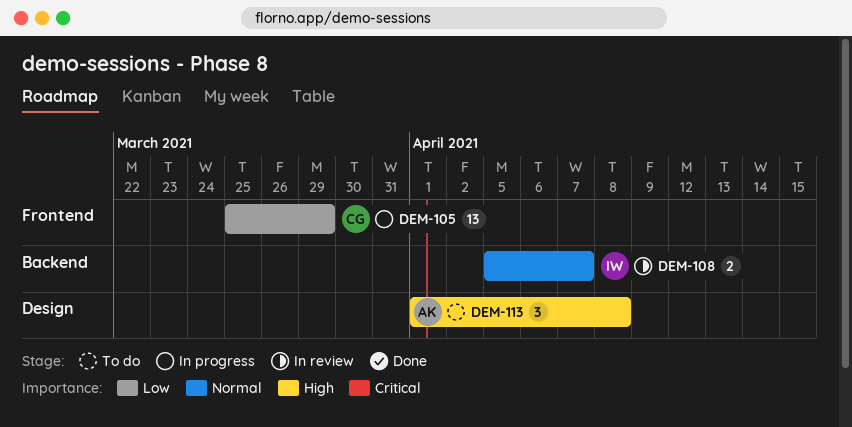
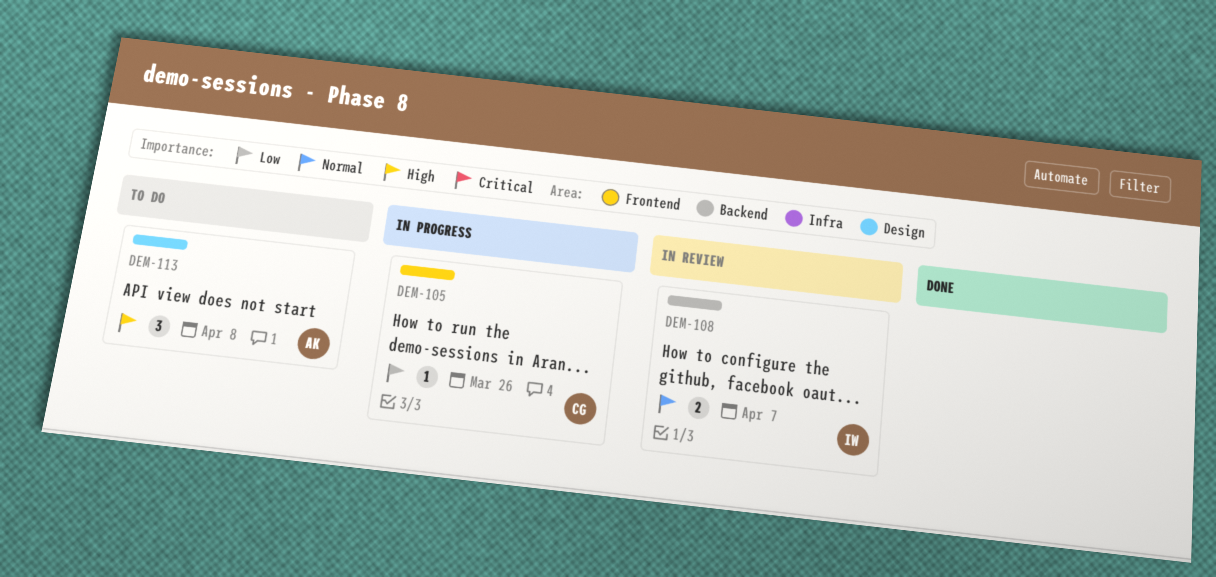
DEM-105, estimate: 13 -> 1
DEM-105, due: Mar 29 -> Mar 26

